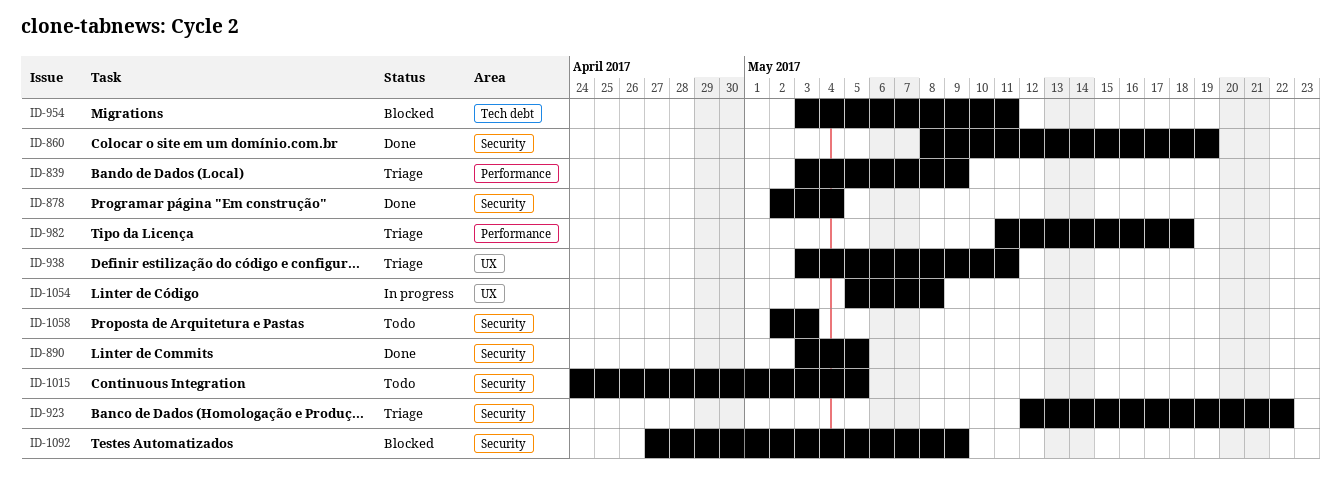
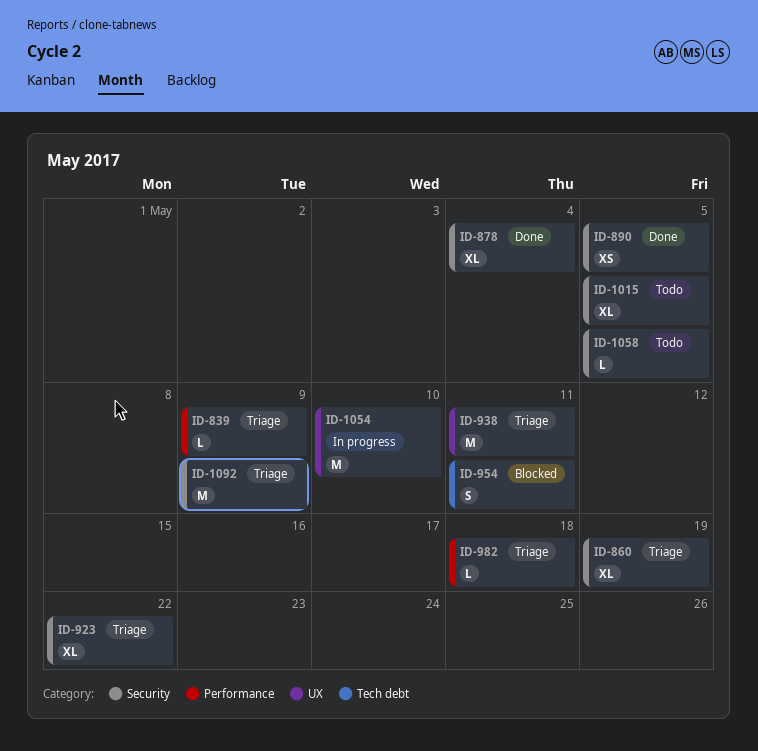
ID-860, status: Done -> Triage
ID-1054, due: May 8 -> May 10
ID-1058, due: May 3 -> May 5
ID-1092, status: Blocked -> Triage

